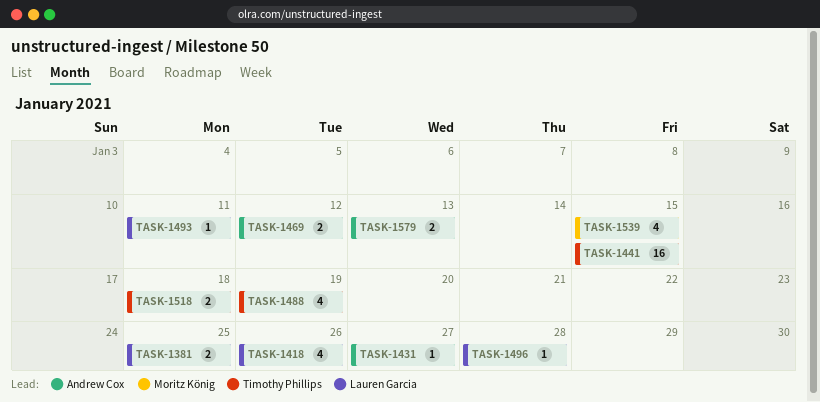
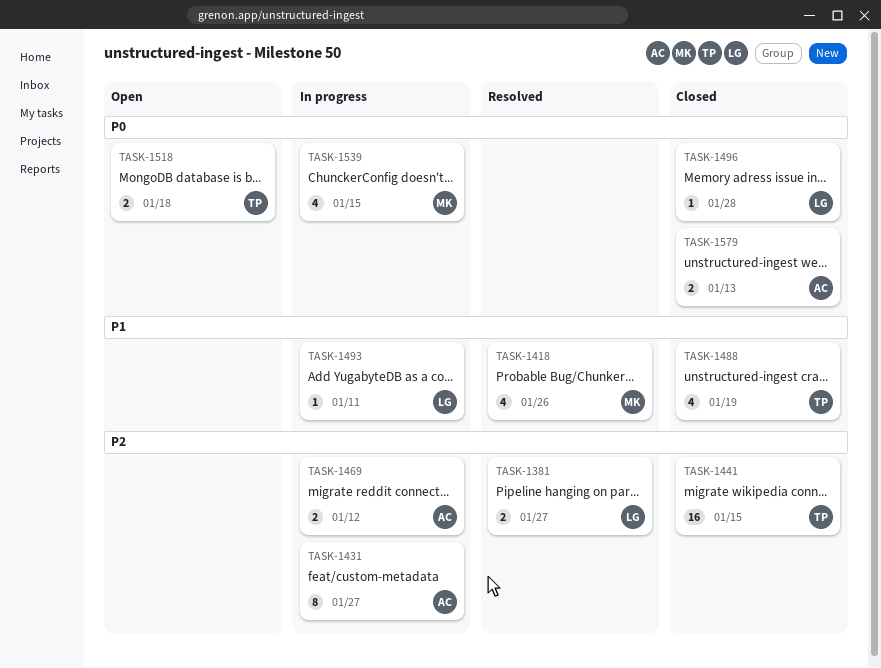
TASK-1381, due: Jan 25 -> Jan 27
TASK-1418, owner: Lauren Garcia -> Moritz König
TASK-1431, estimate: 1 -> 8

